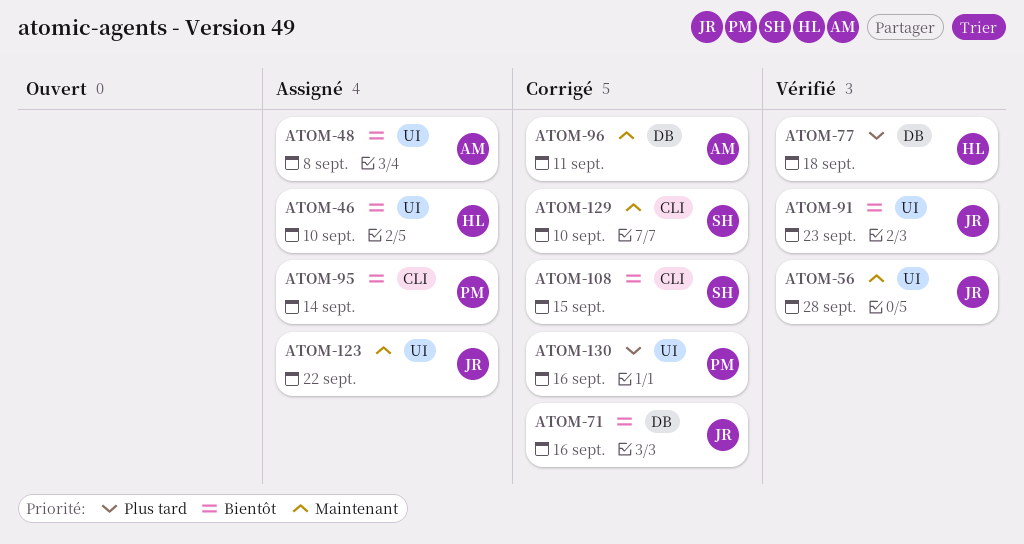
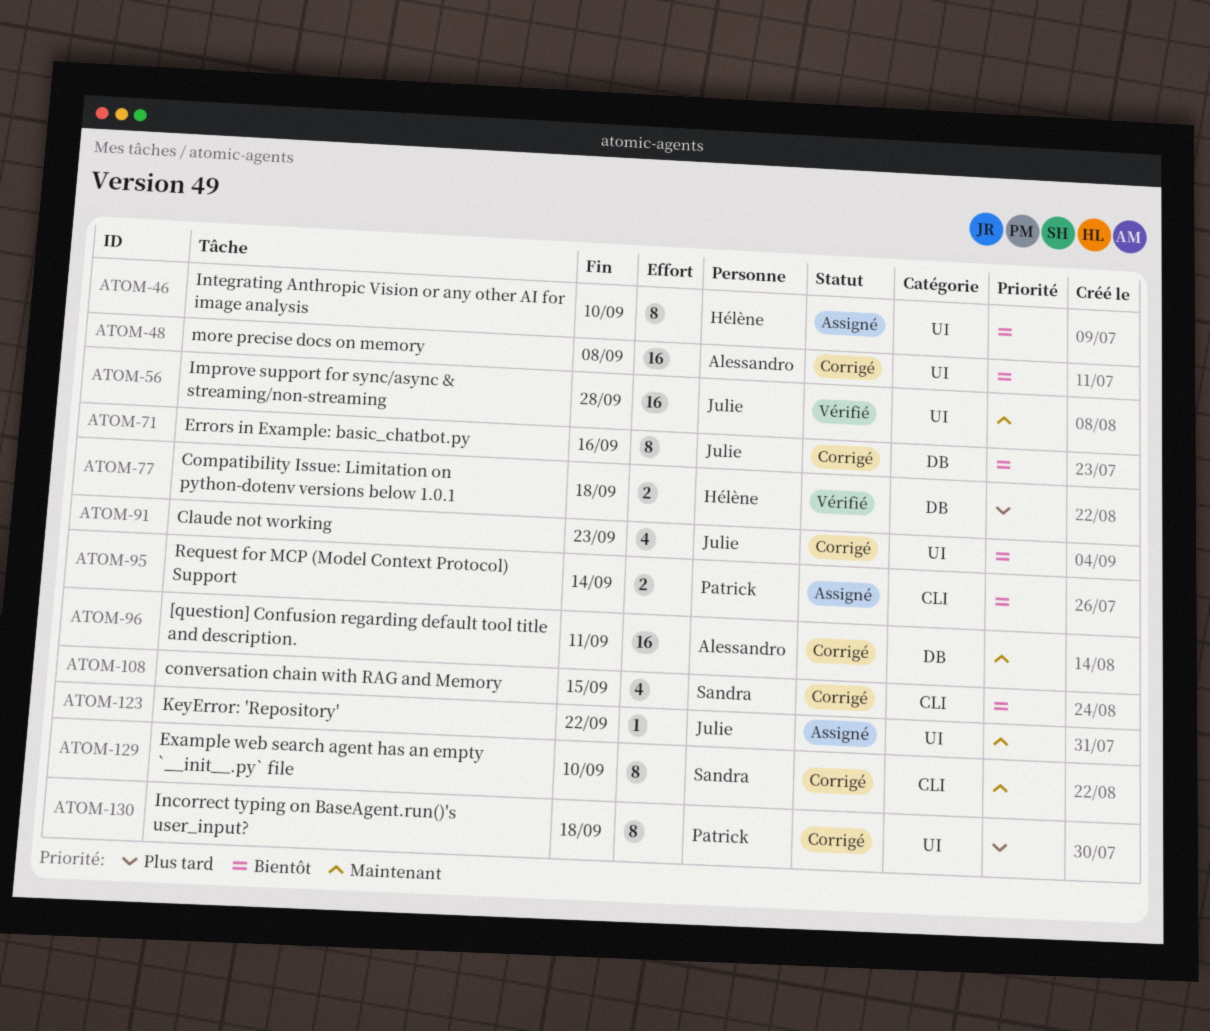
ATOM-48, status: Assigné -> Corrigé
ATOM-91, status: Vérifié -> Corrigé
ATOM-130, due: Sep 16 -> Sep 18

